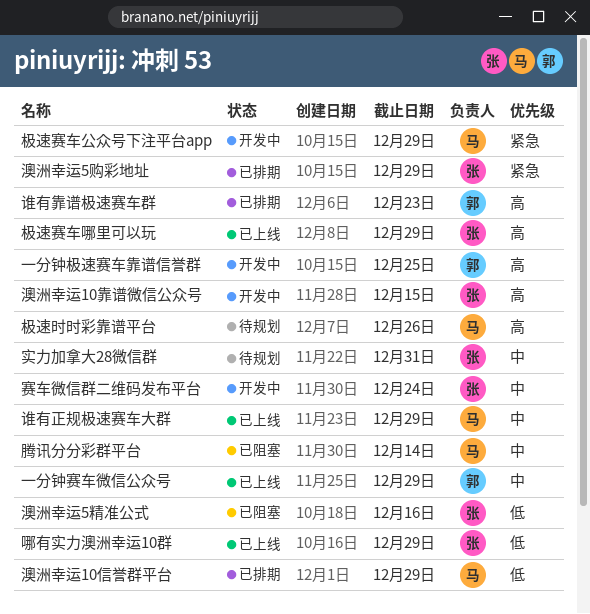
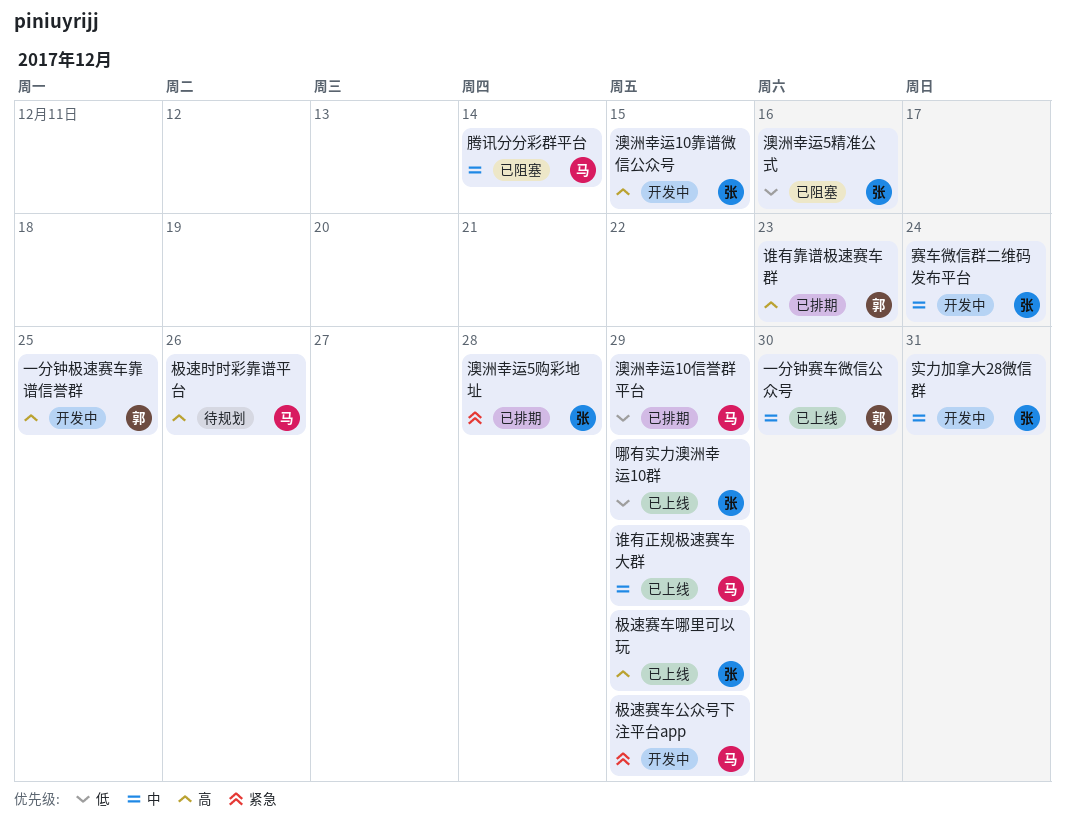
一分钟赛车微信公众号, due: Dec 29 -> Dec 30
实力加拿大28微信群, status: 待规划 -> 开发中
澳洲幸运5购彩地址, due: Dec 29 -> Dec 28

